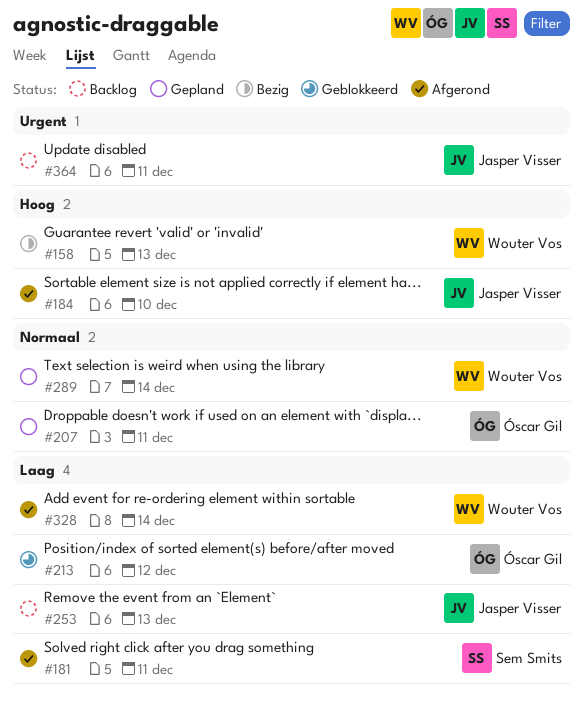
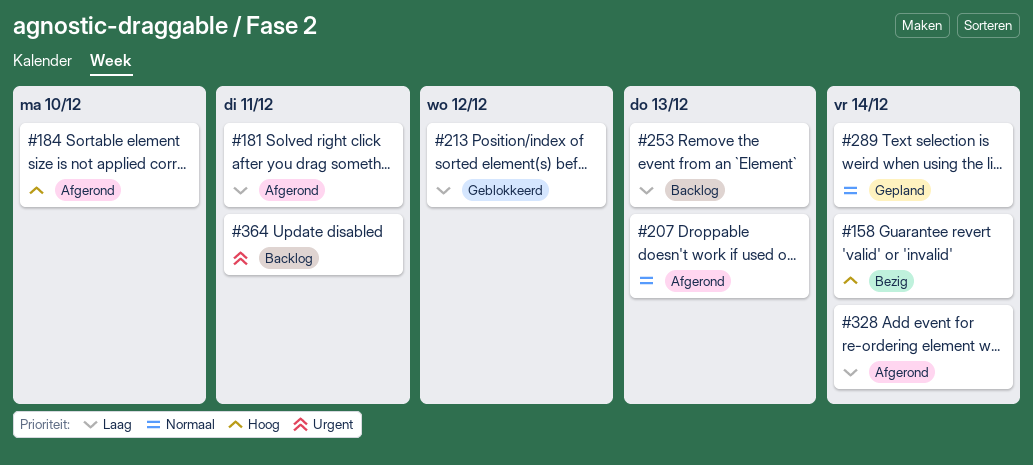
#158, due: Dec 13 -> Dec 14
#207, status: Gepland -> Afgerond
#207, due: Dec 11 -> Dec 13

